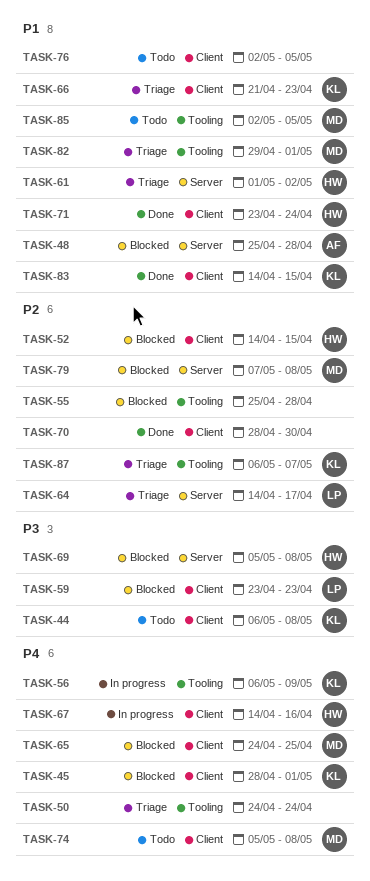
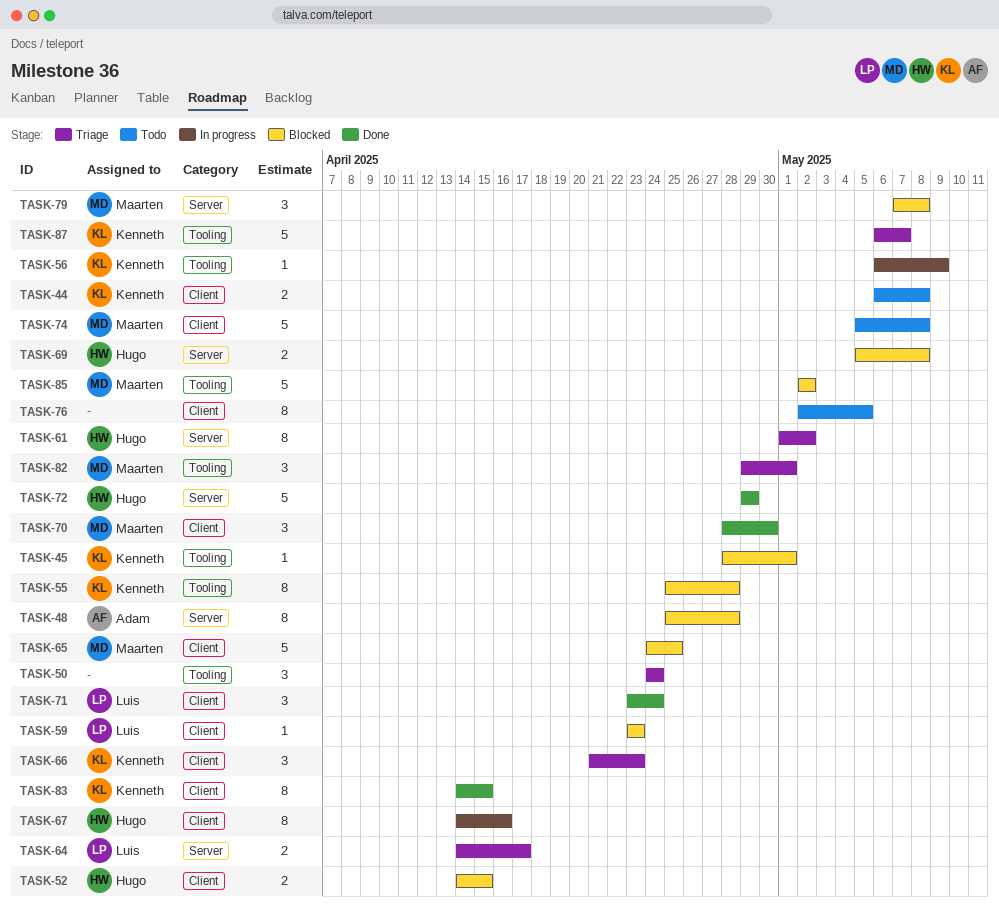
TASK-45, label: Client -> Tooling
TASK-55, owner: none -> Kenneth
TASK-70, owner: none -> Maarten
TASK-71, owner: Hugo -> Luis
TASK-72: none -> present
TASK-85, status: Todo -> Blocked
TASK-85, due: May 5 -> May 2

